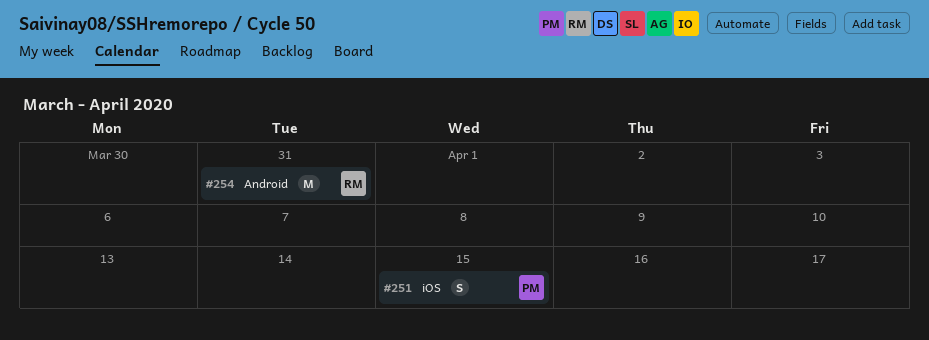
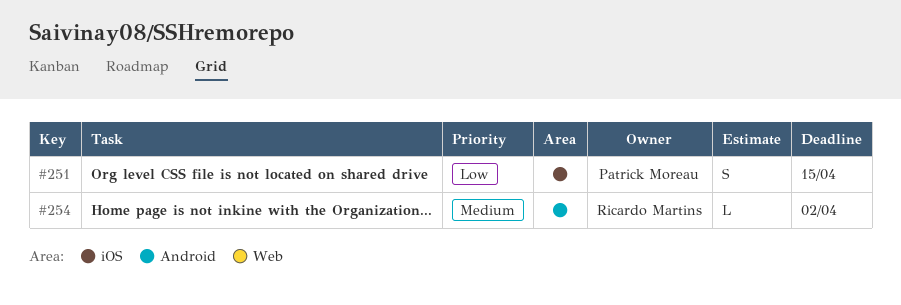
#254, estimate: M -> L
#254, due: Mar 31 -> Apr 2

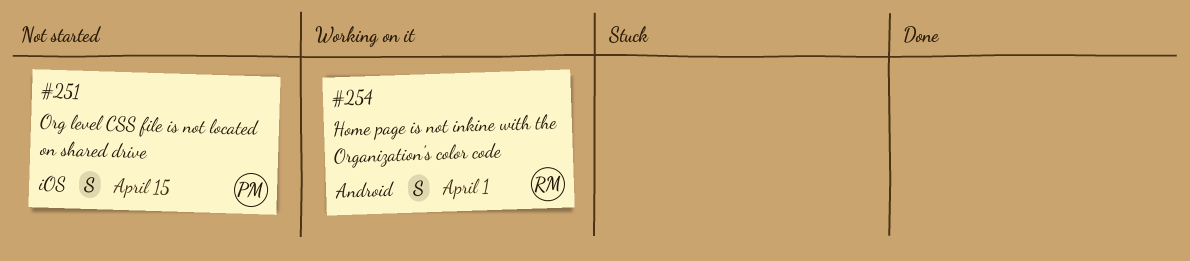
#254, estimate: L -> S
#254, due: Apr 2 -> Apr 1

